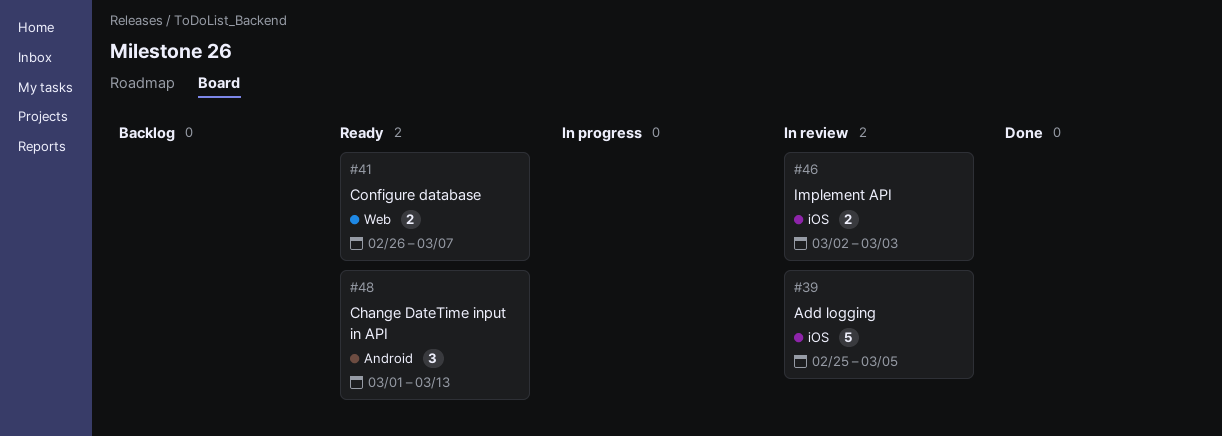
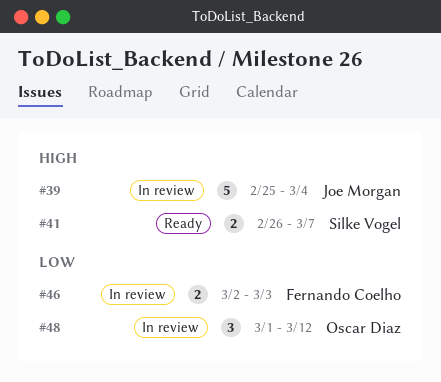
#39, due: Mar 5 -> Mar 4
#48, status: Ready -> In review
#48, due: Mar 13 -> Mar 12

